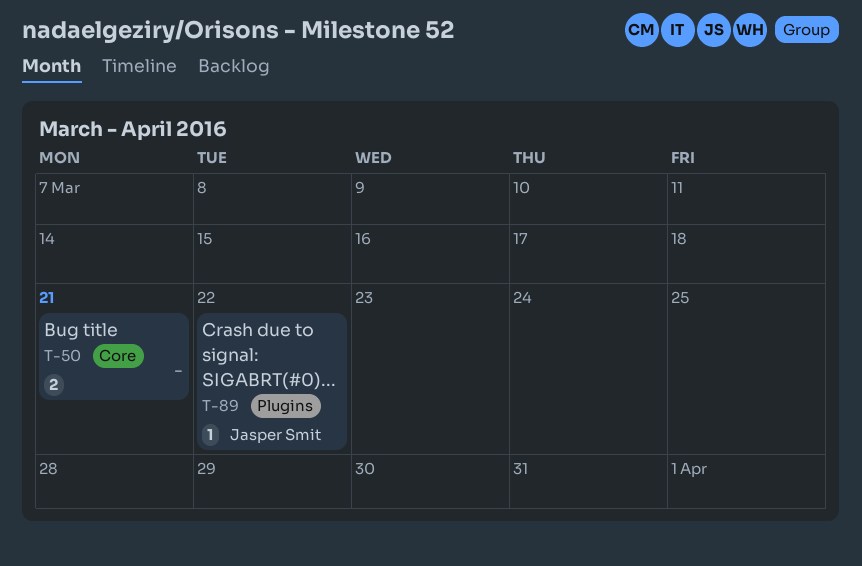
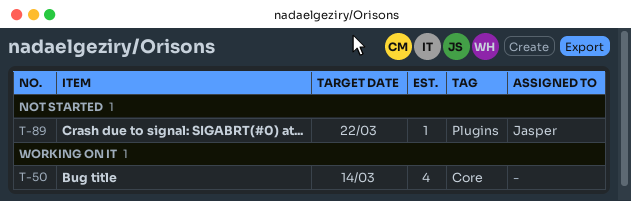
T-50, estimate: 2 -> 4
T-50, due: Mar 21 -> Mar 14

